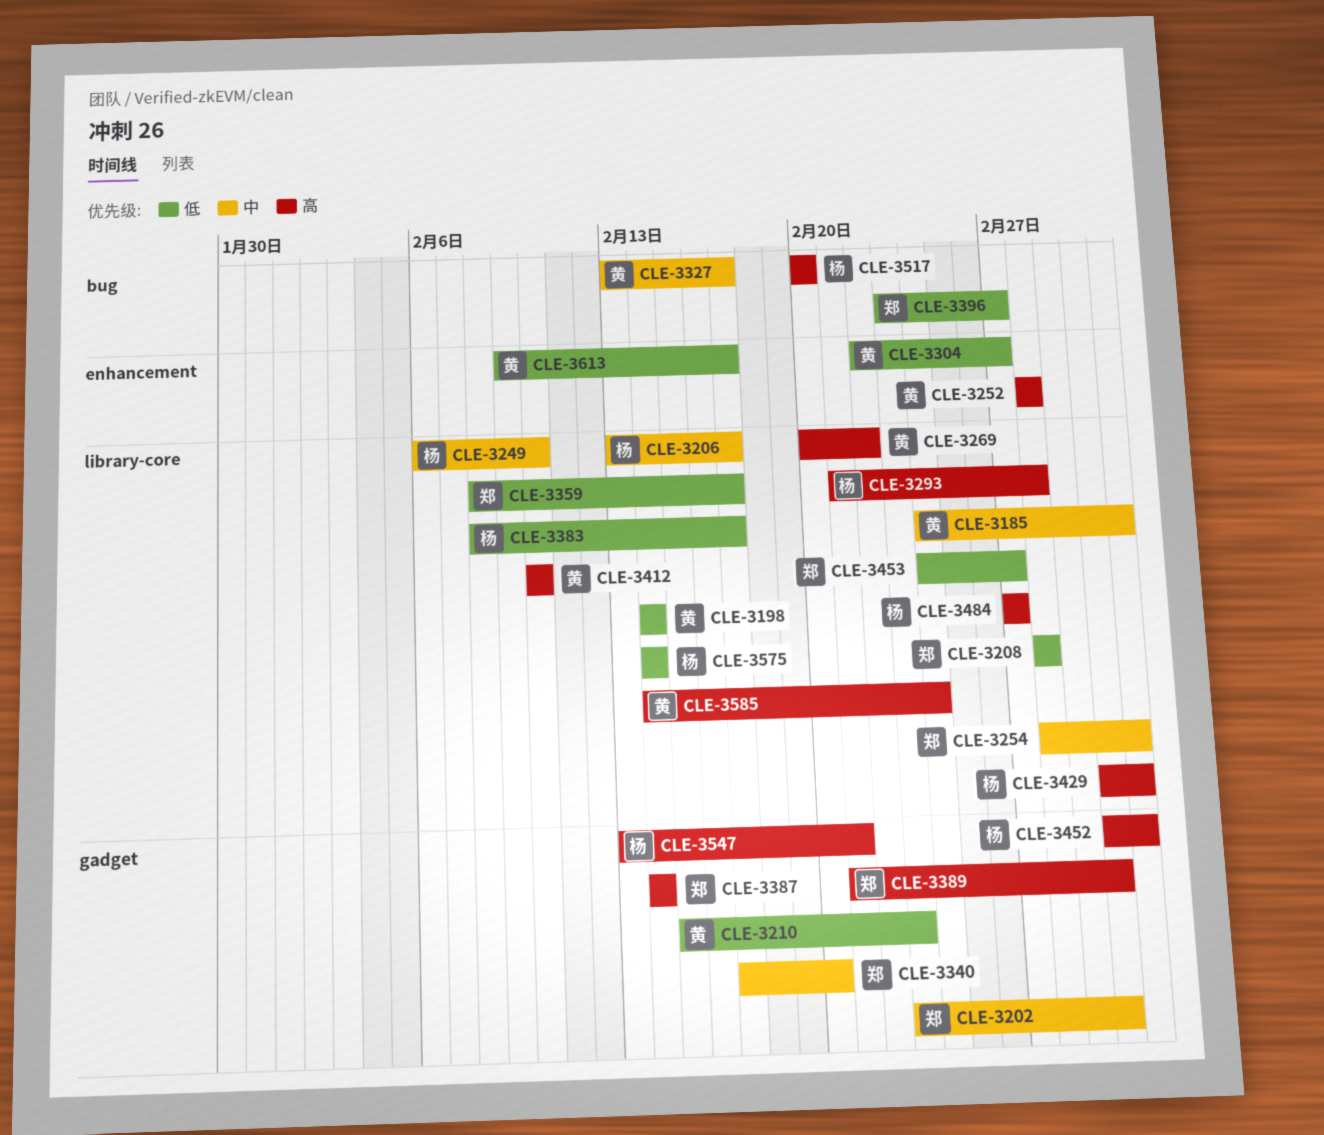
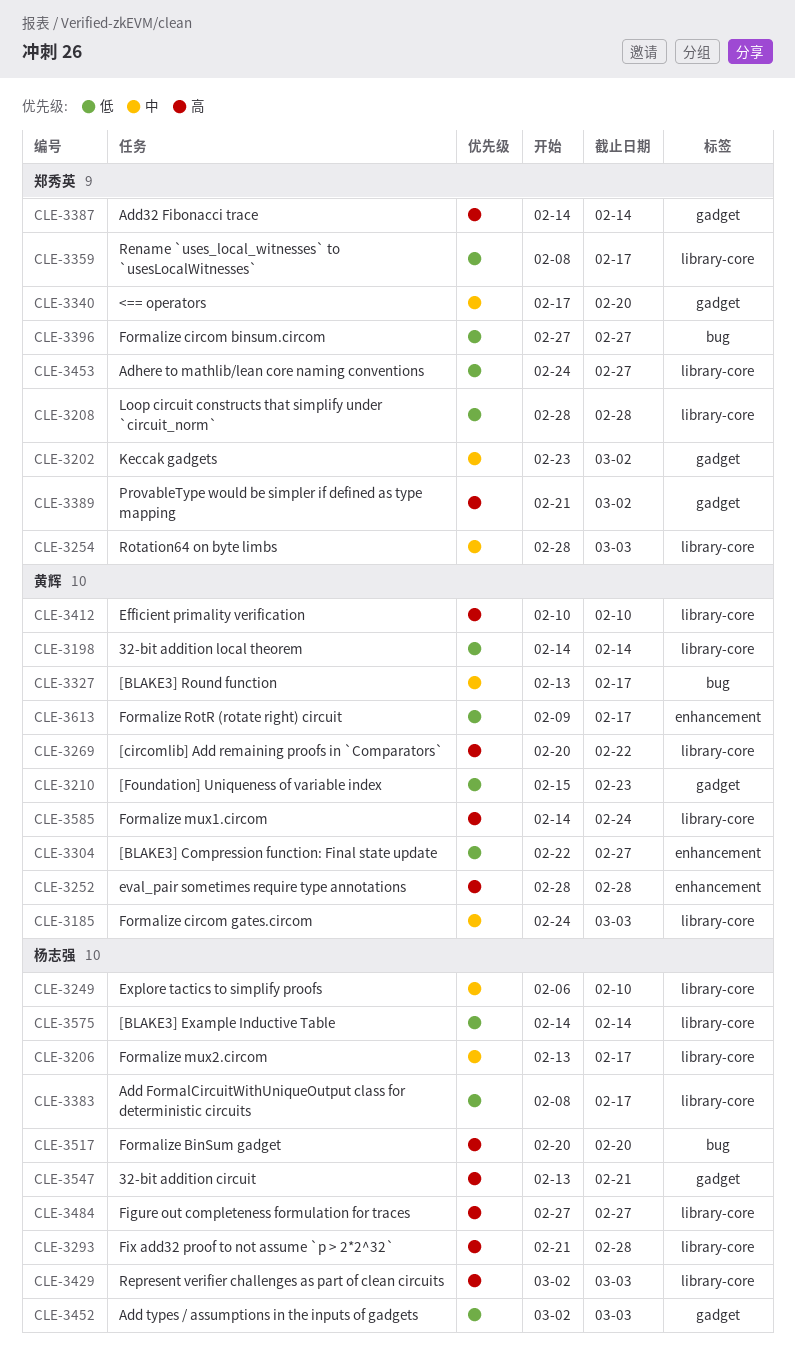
CLE-3396, start: Feb 23 -> Feb 27
CLE-3452, priority: 高 -> 低

